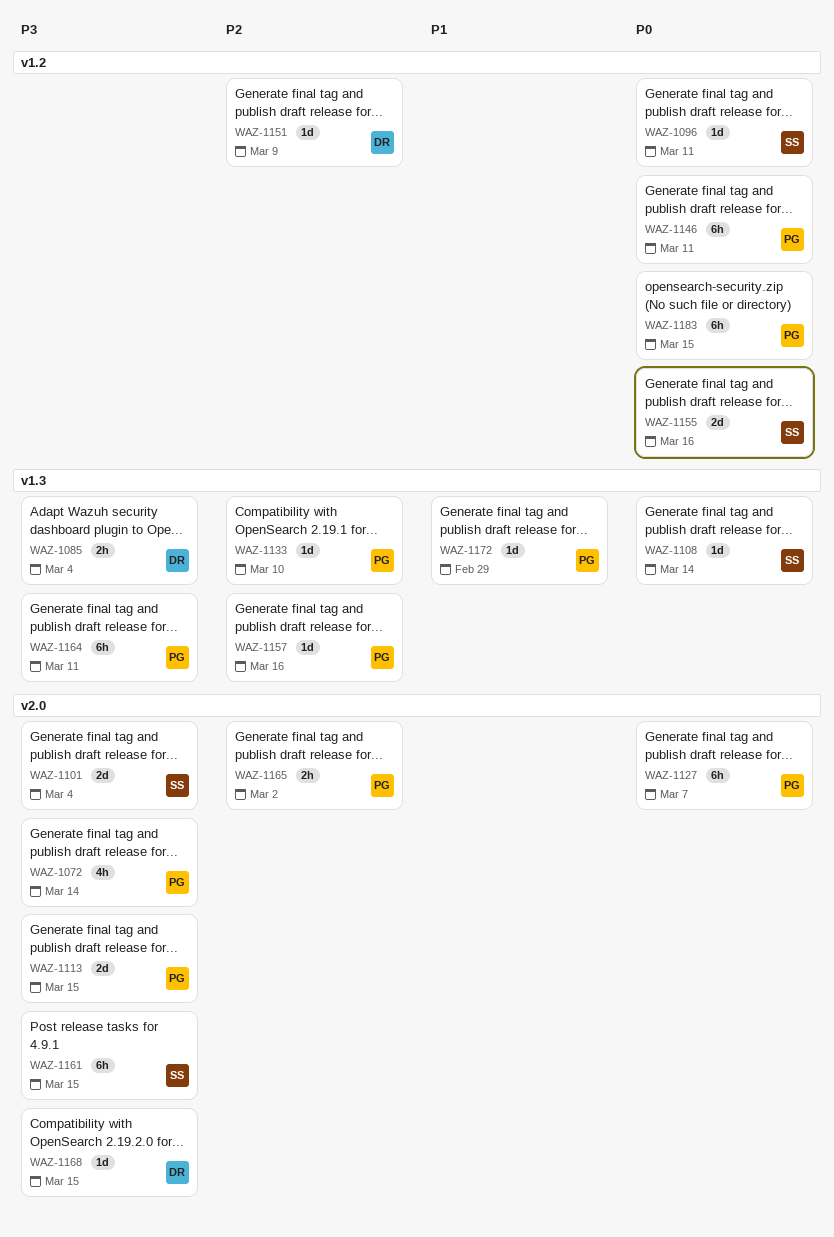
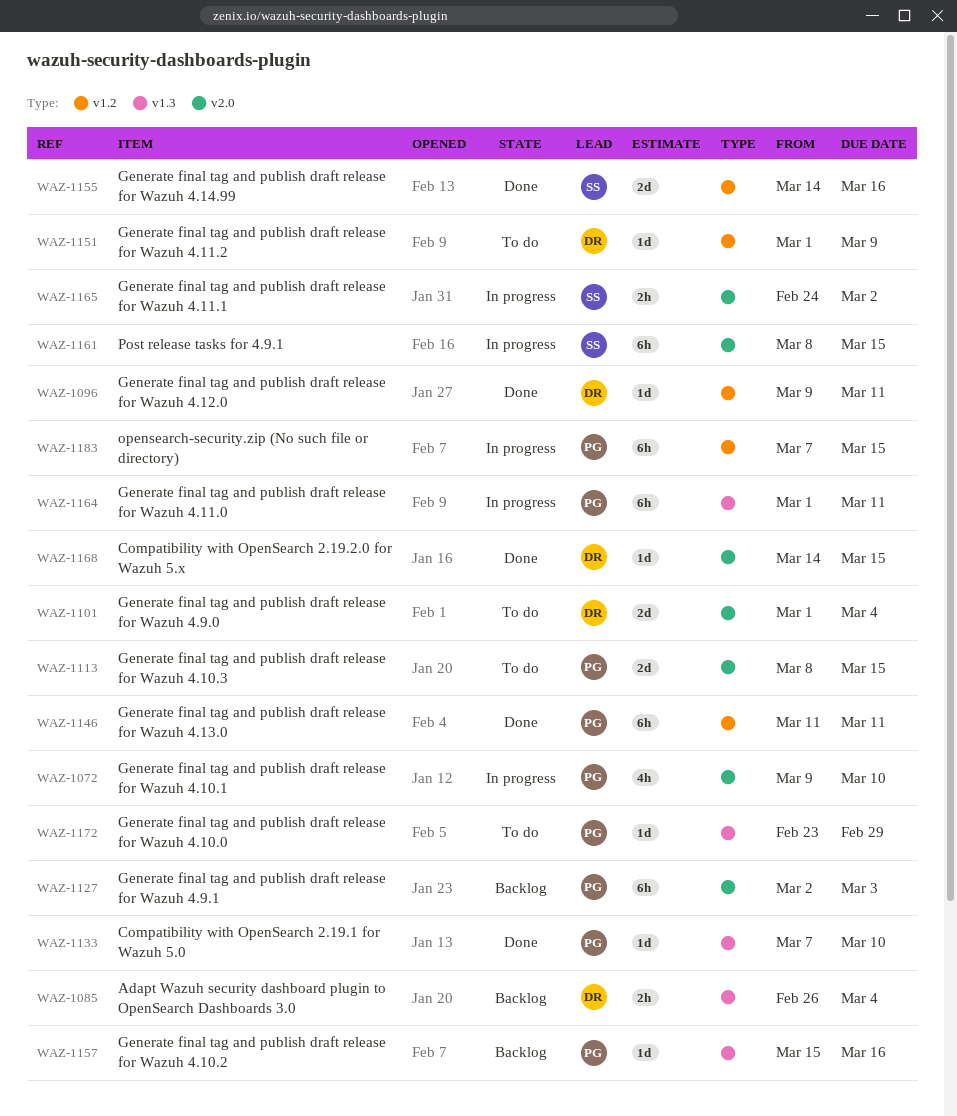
WAZ-1072, due: Mar 14 -> Mar 10
WAZ-1096, owner: SS -> DR
WAZ-1101, owner: SS -> DR
WAZ-1108: present -> none
WAZ-1127, due: Mar 7 -> Mar 3
WAZ-1165, owner: PG -> SS

